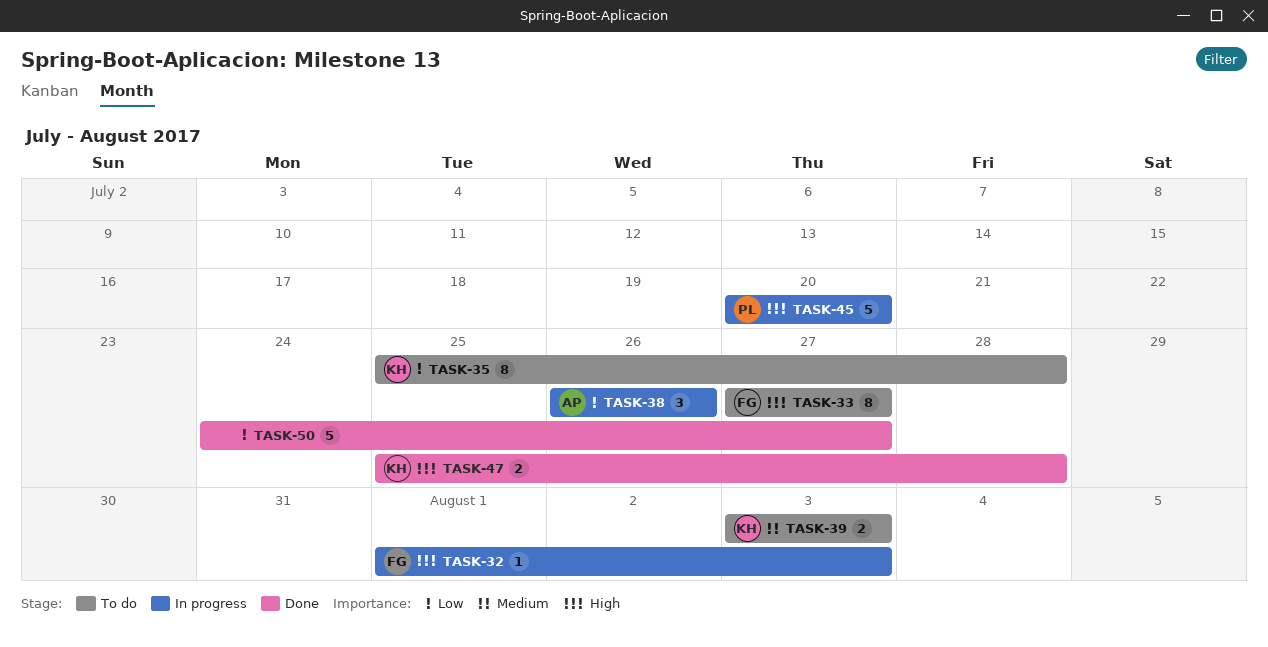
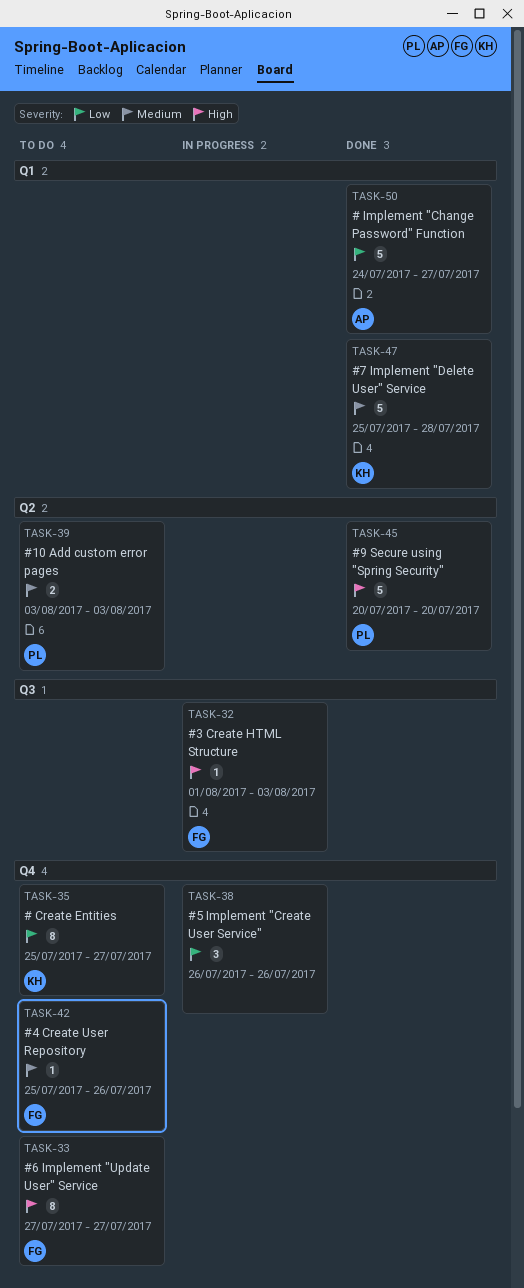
TASK-35, due: Jul 28 -> Jul 27
TASK-38, owner: AP -> none
TASK-39, owner: KH -> PL
TASK-42: none -> present
TASK-45, status: In progress -> Done
TASK-47, priority: High -> Medium
TASK-47, estimate: 2 -> 5
TASK-50, owner: none -> AP

